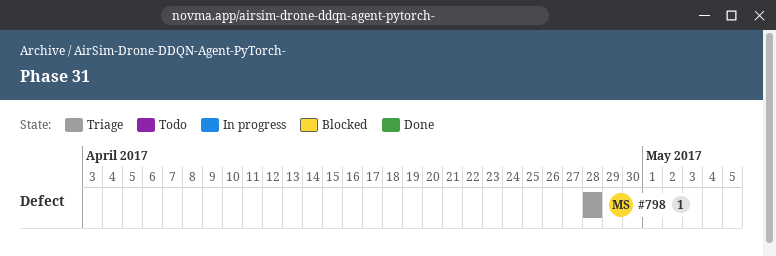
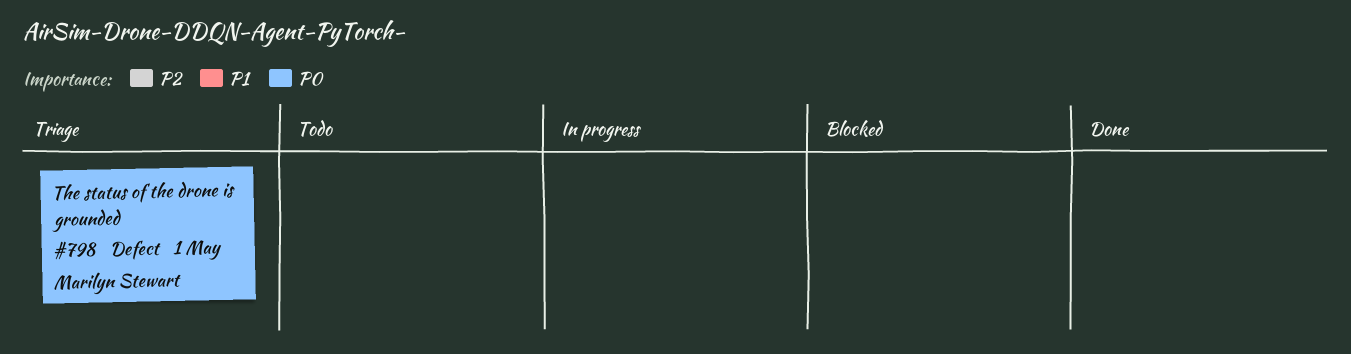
#798, due: Apr 28 -> May 1

